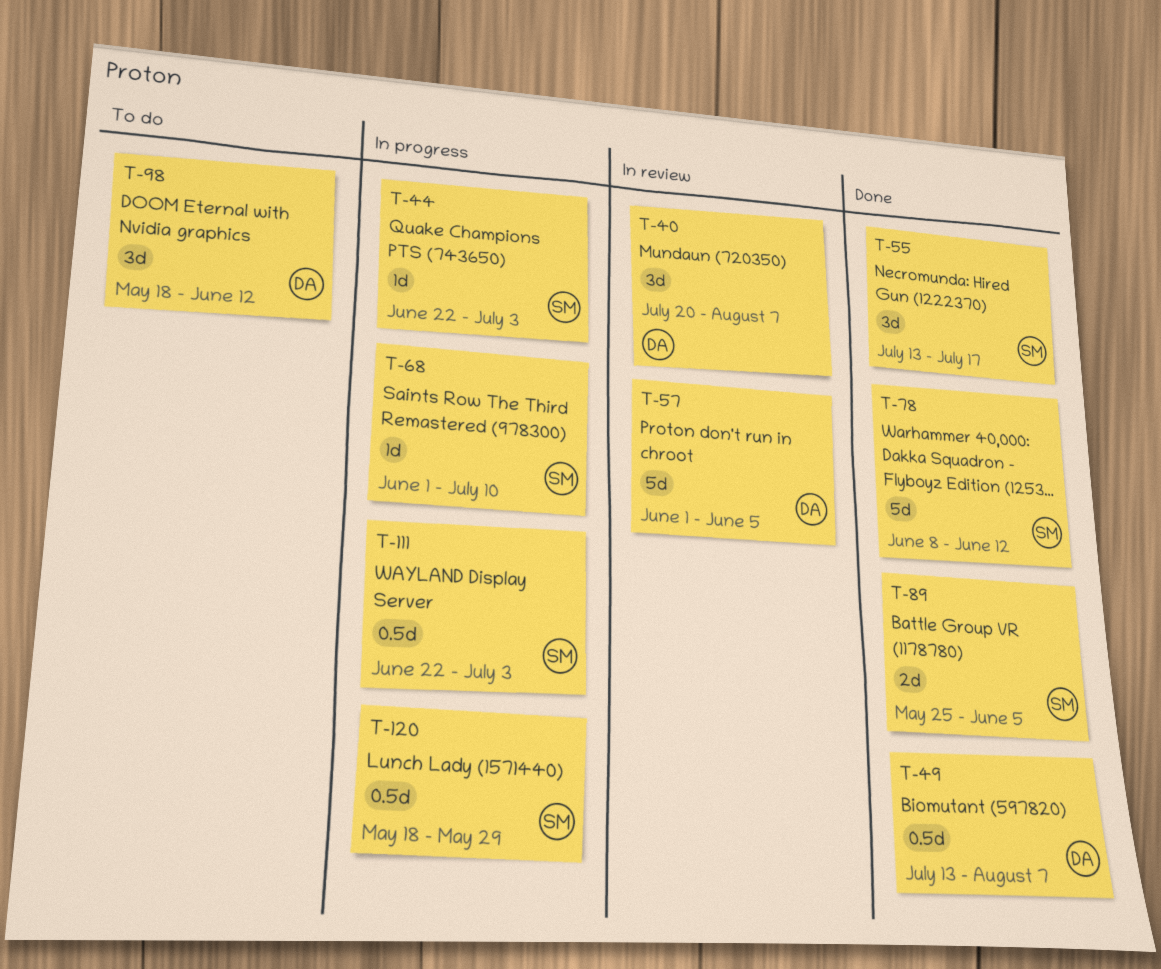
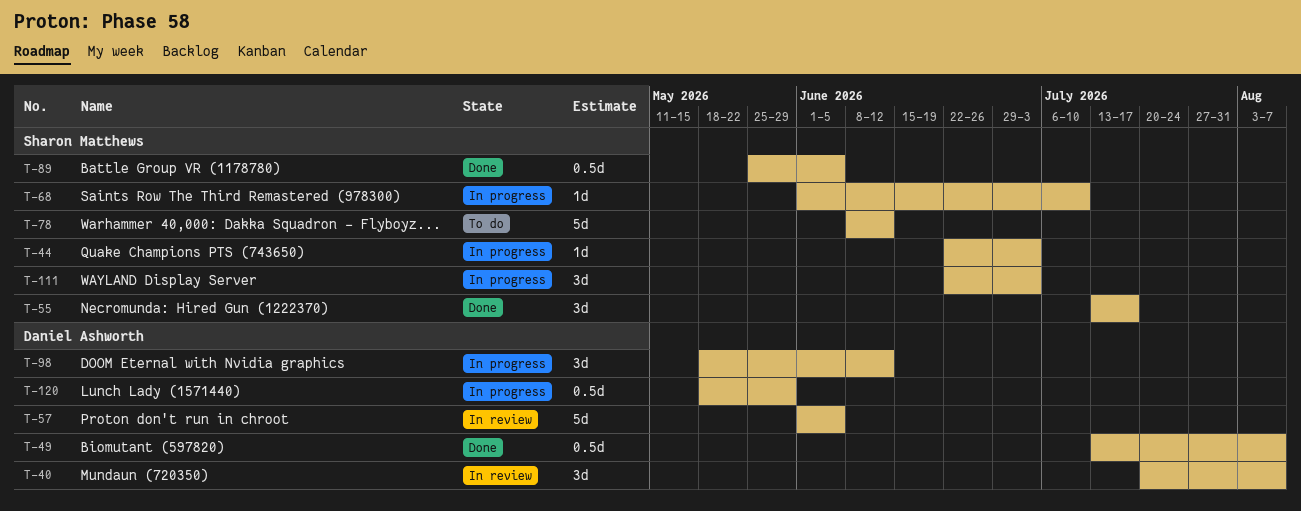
T-78, status: Done -> To do
T-89, estimate: 2d -> 0.5d
T-98, status: To do -> In progress
T-111, estimate: 0.5d -> 3d
T-120, owner: Sharon Matthews -> Daniel Ashworth

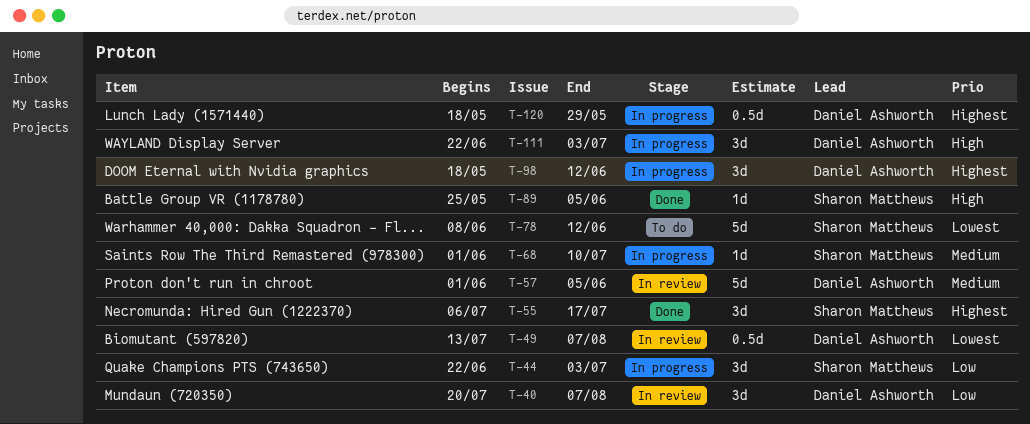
T-44, estimate: 1d -> 3d
T-49, status: Done -> In review
T-55, start: Jul 13 -> Jul 6
T-89, estimate: 0.5d -> 1d
T-111, owner: Sharon Matthews -> Daniel Ashworth

